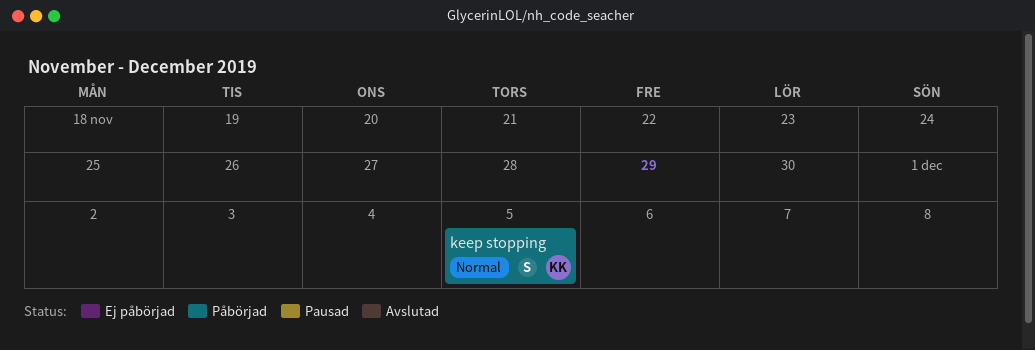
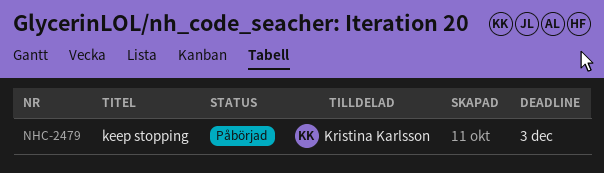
keep stopping, due: Dec 5 -> Dec 3

